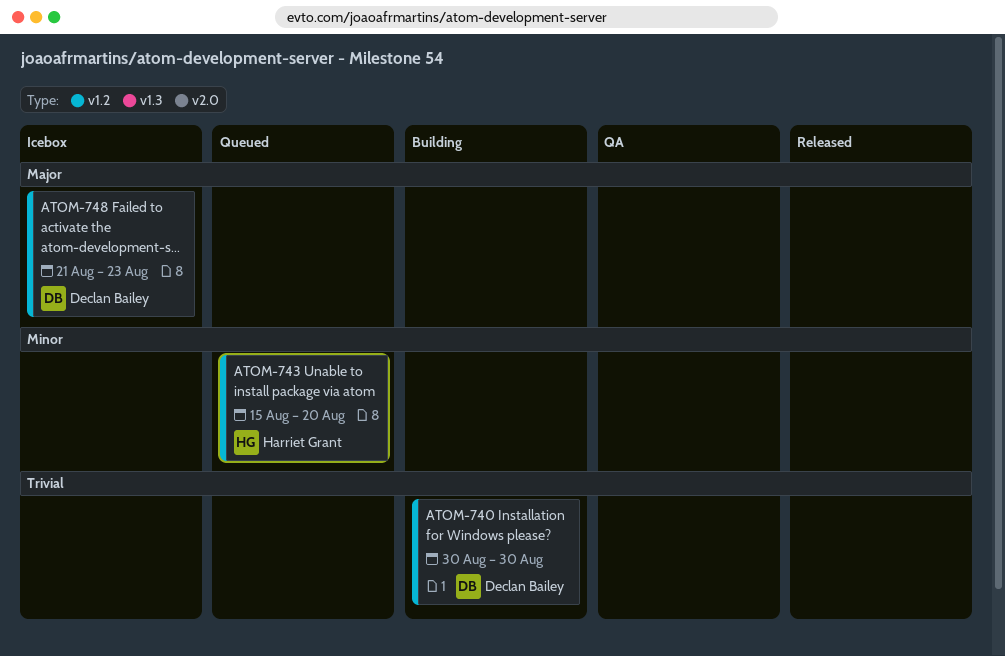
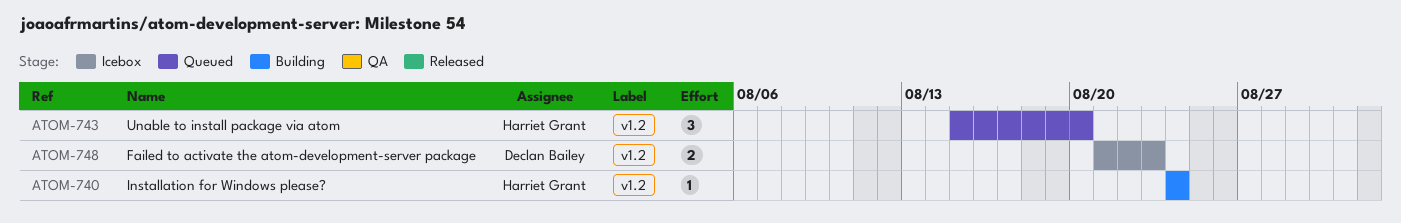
ATOM-740, owner: Declan Bailey -> Harriet Grant
ATOM-740, start: Aug 30 -> Aug 24
ATOM-740, due: Aug 30 -> Aug 24

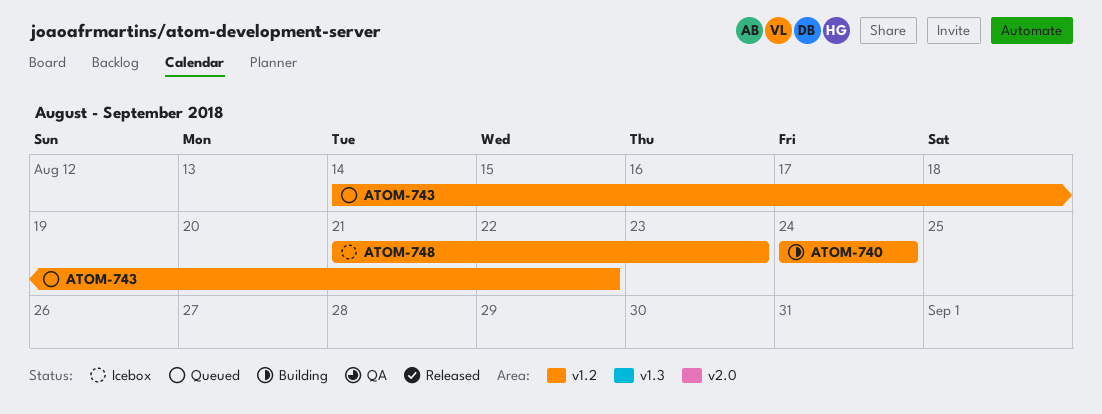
ATOM-743, start: Aug 15 -> Aug 14
ATOM-743, due: Aug 20 -> Aug 22

